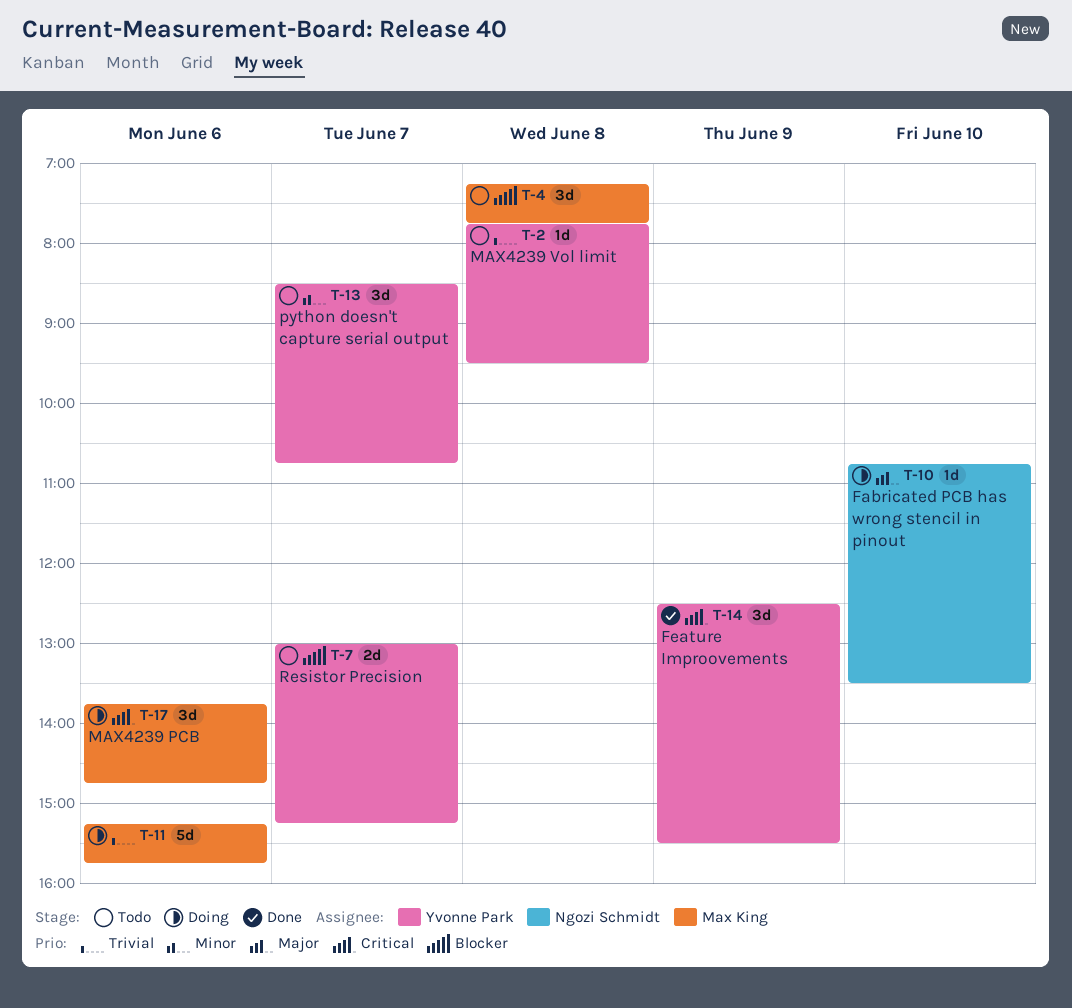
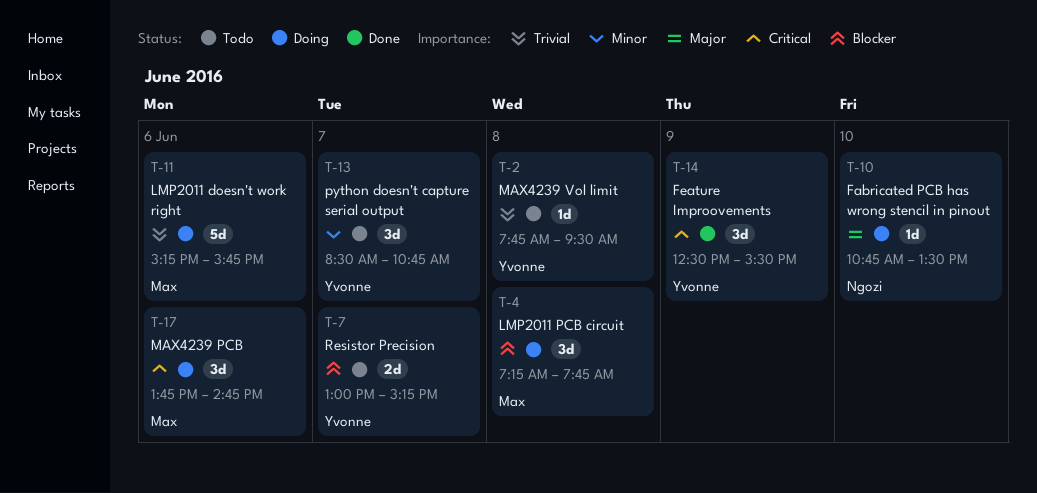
T-4, status: Todo -> Doing

